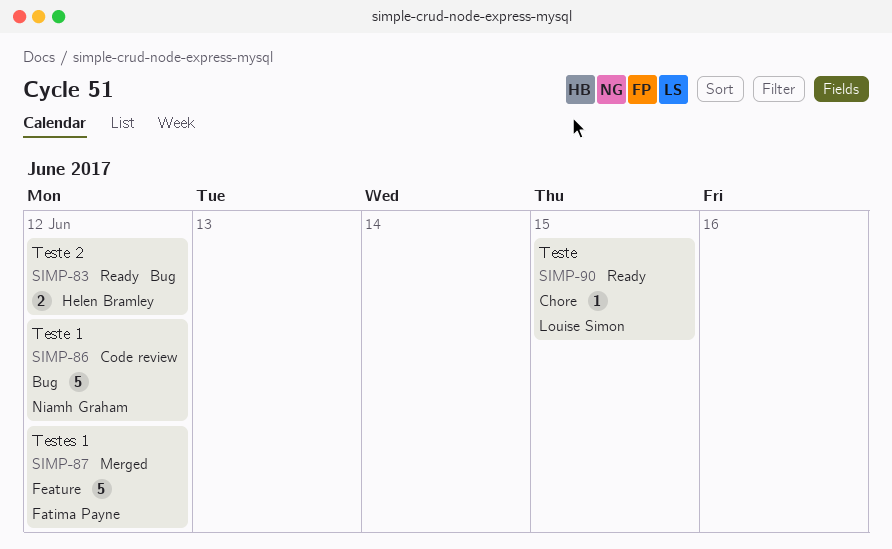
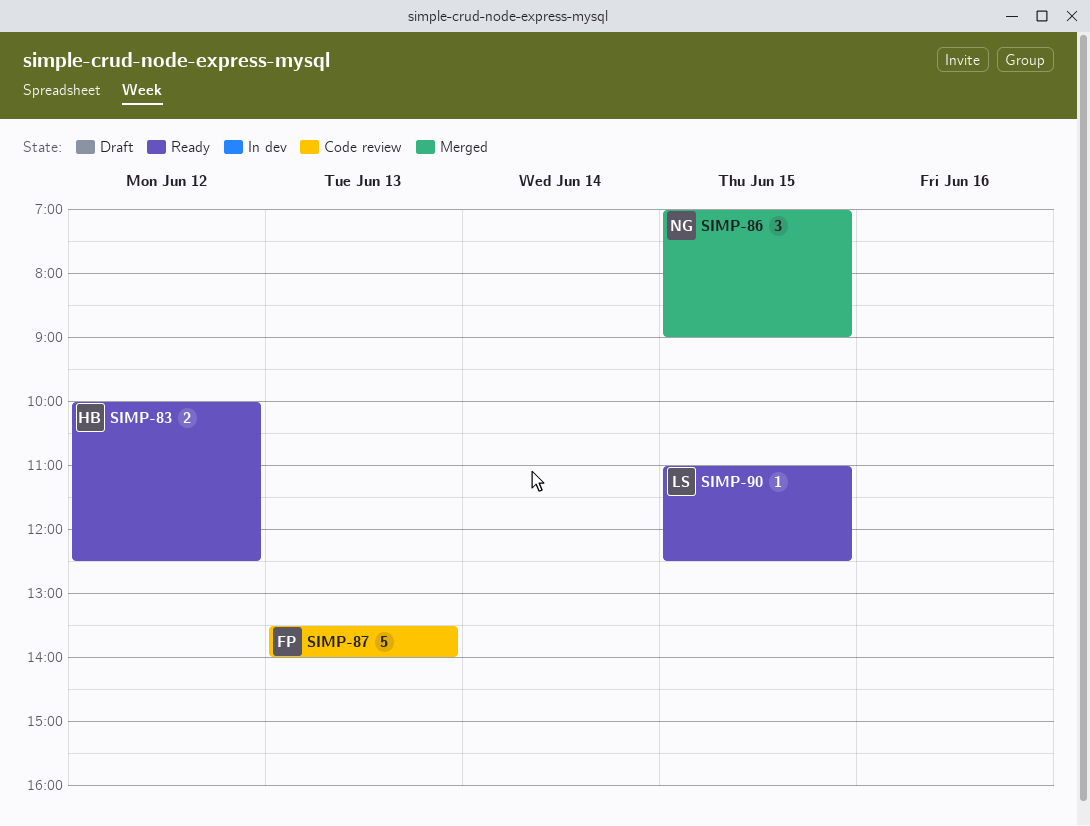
SIMP-86, status: Code review -> Merged
SIMP-86, estimate: 5 -> 3
SIMP-86, day: Jun 12 -> Jun 15
SIMP-87, status: Merged -> Code review
SIMP-87, day: Jun 12 -> Jun 13

